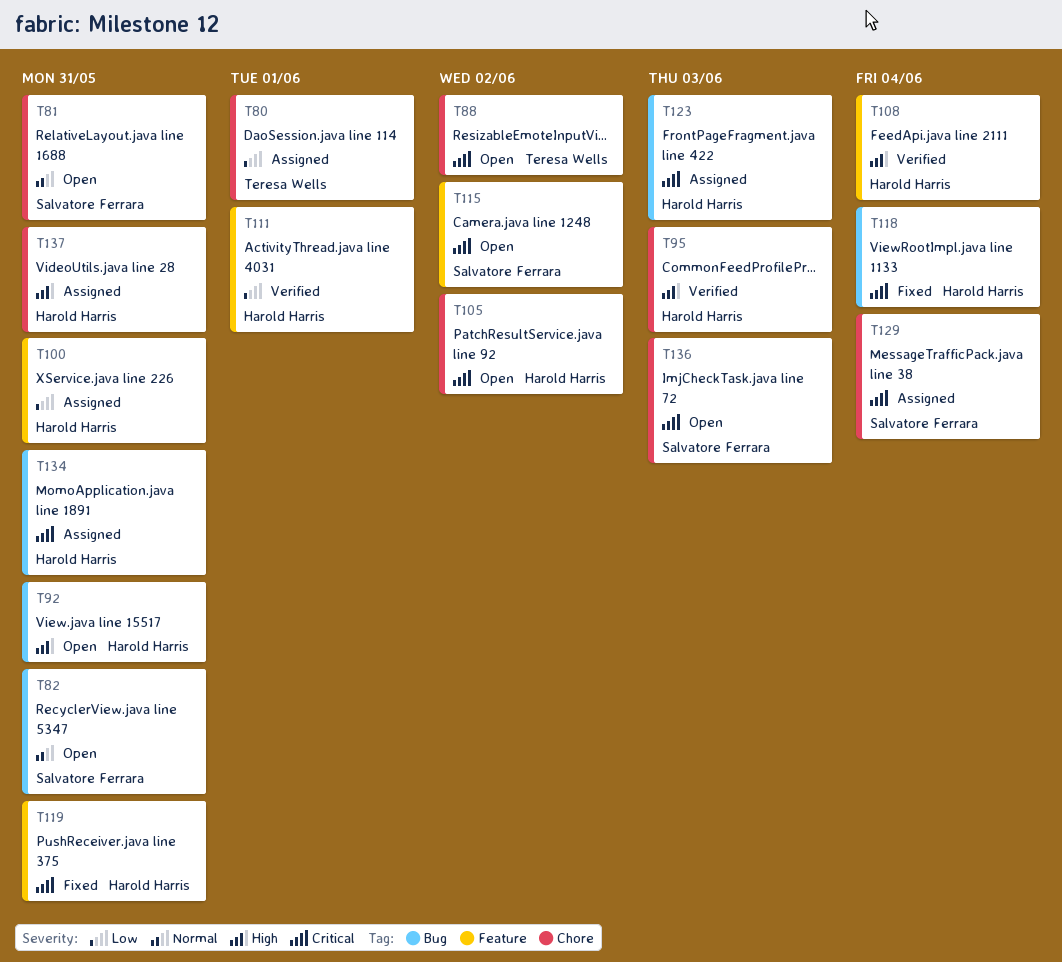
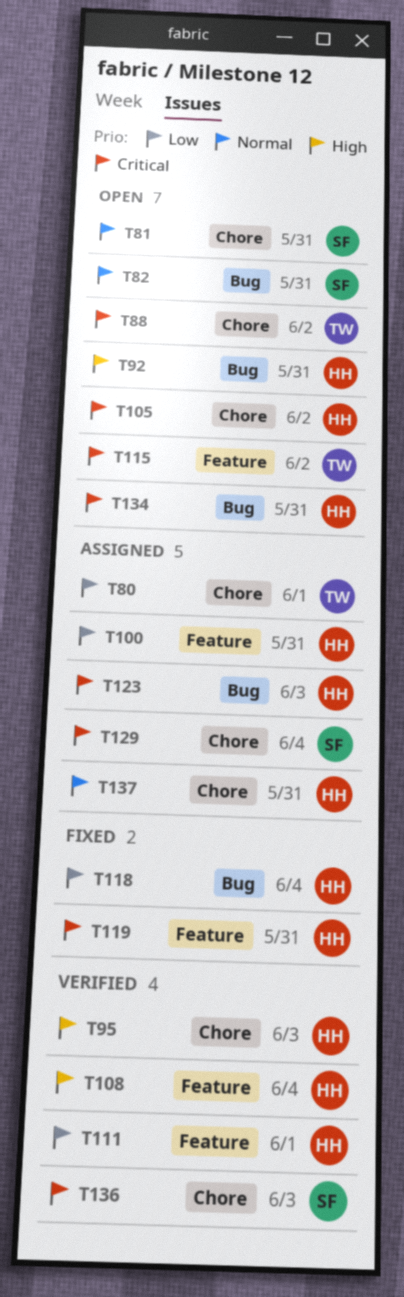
T115, owner: Salvatore Ferrara -> Teresa Wells
T118, priority: Critical -> Low
T134, status: Assigned -> Open
T136, status: Open -> Verified
T137, priority: High -> Normal

